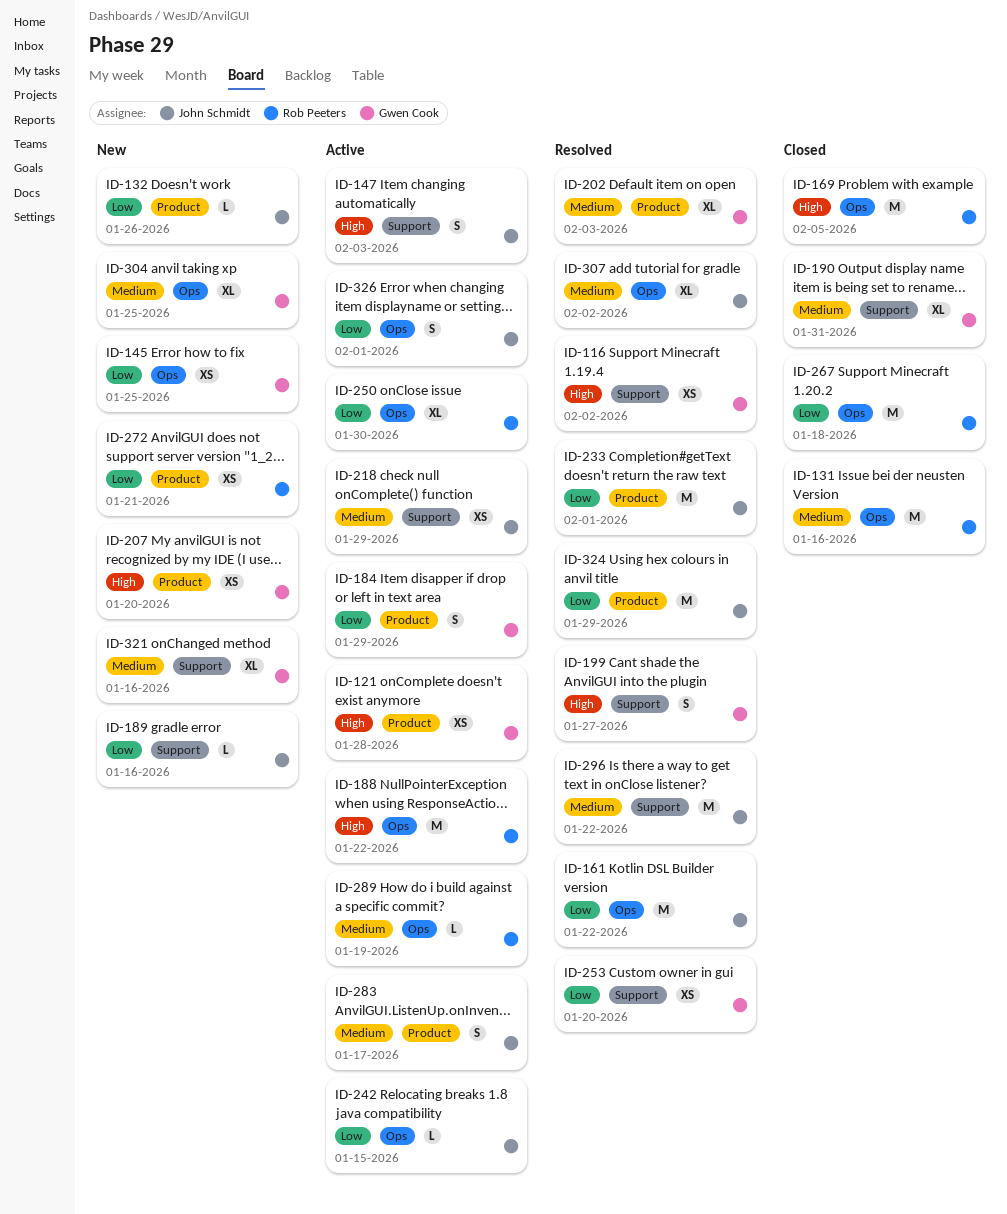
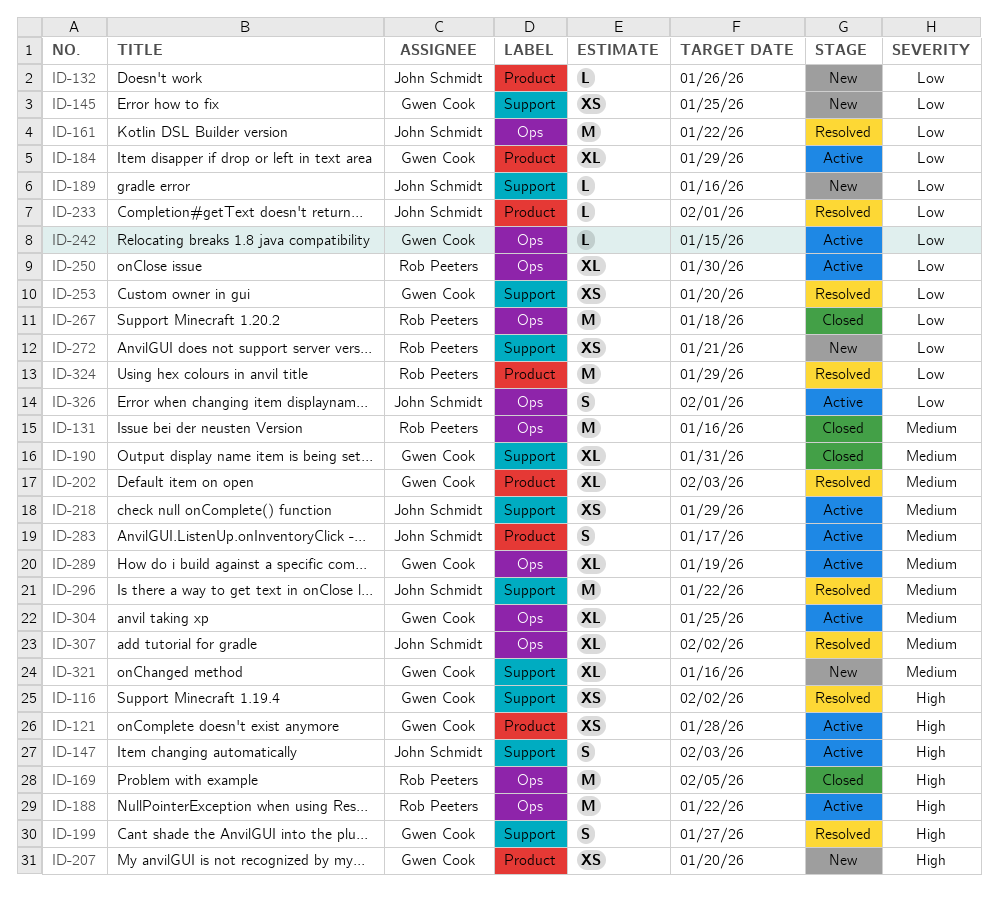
ID-145, label: Ops -> Support
ID-184, estimate: S -> XL
ID-233, estimate: M -> L
ID-242, owner: John Schmidt -> Gwen Cook
ID-272, label: Product -> Support
ID-289, owner: Rob Peeters -> Gwen Cook
ID-289, estimate: L -> XL
ID-304, status: New -> Active
ID-324, owner: John Schmidt -> Rob Peeters

